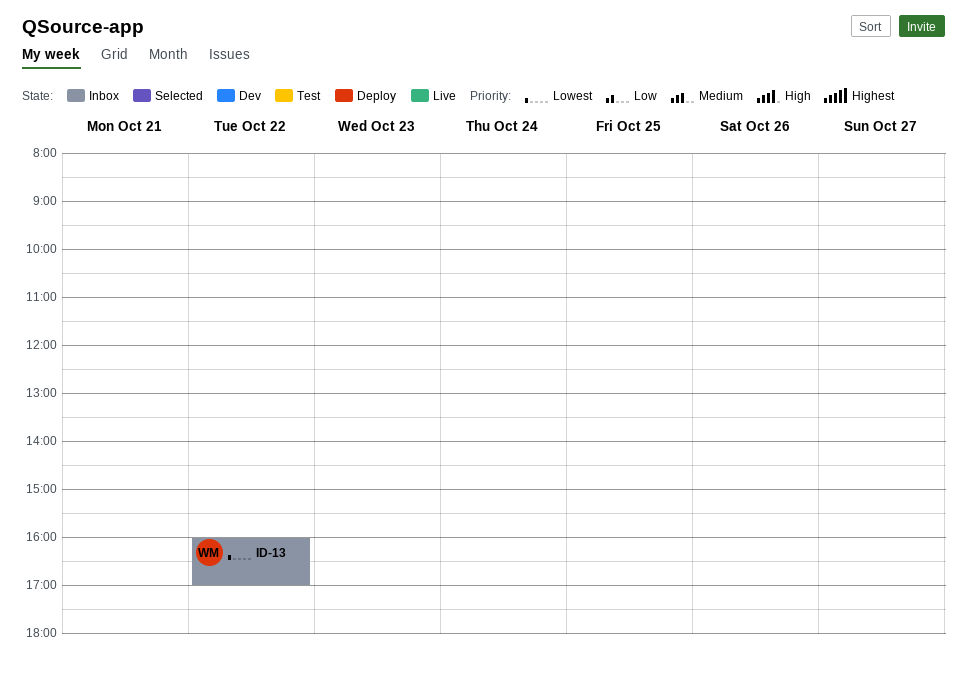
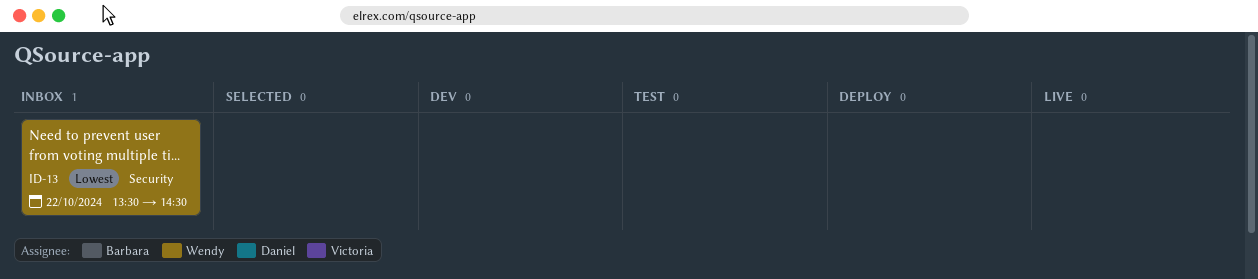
ID-13, begins: 16:00 -> 13:30
ID-13, ends: 17:00 -> 14:30

